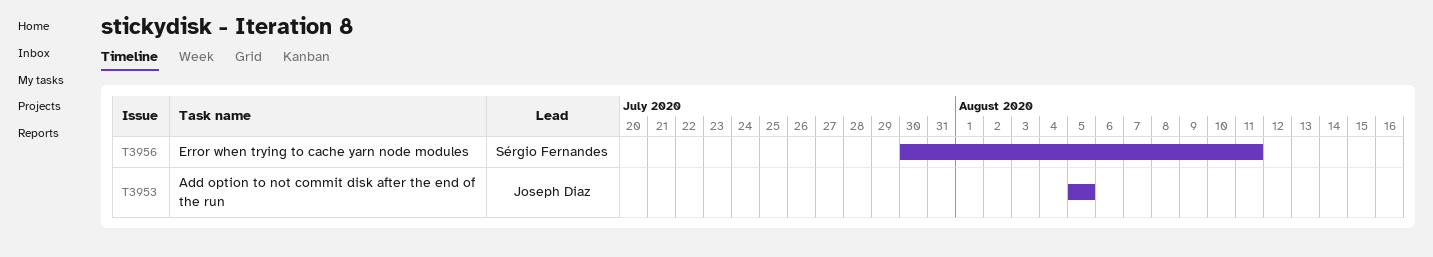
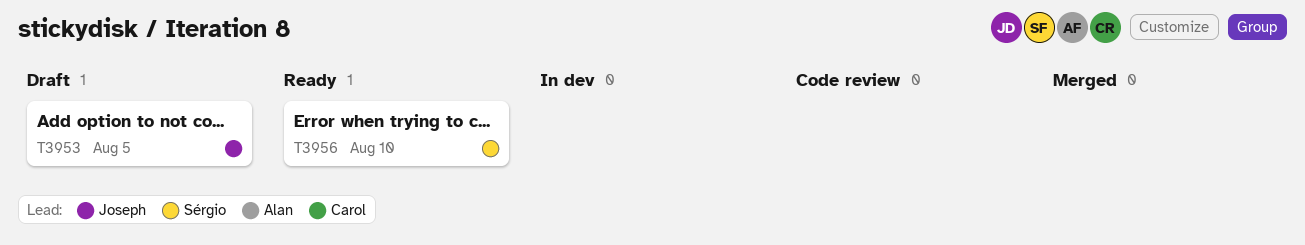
T3956, due: Aug 11 -> Aug 10

